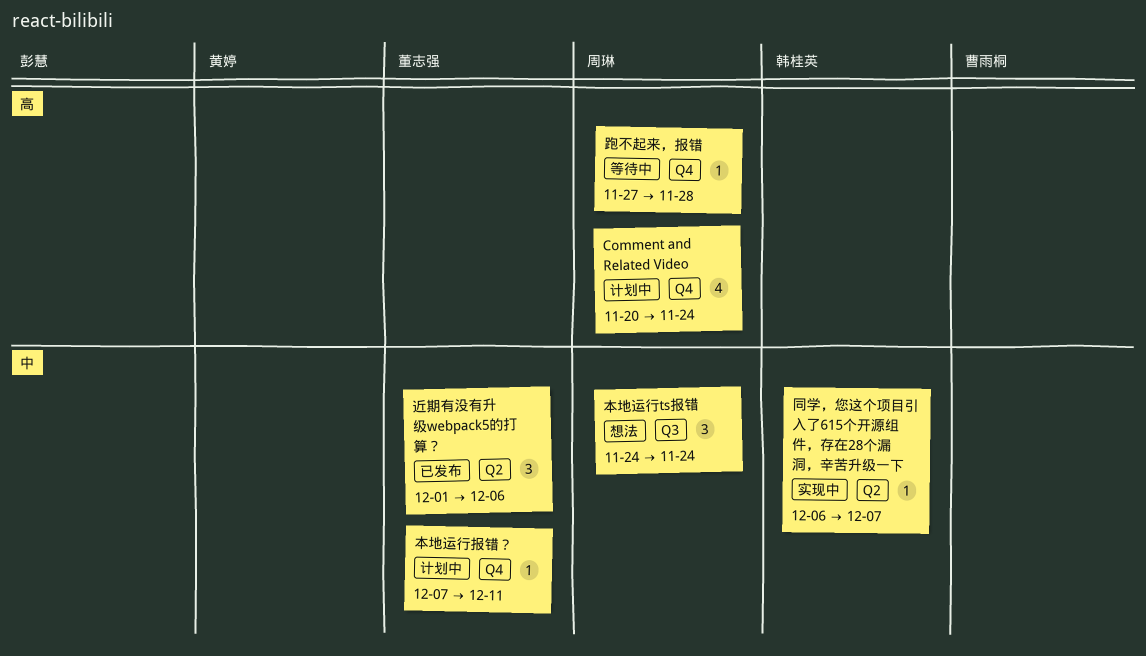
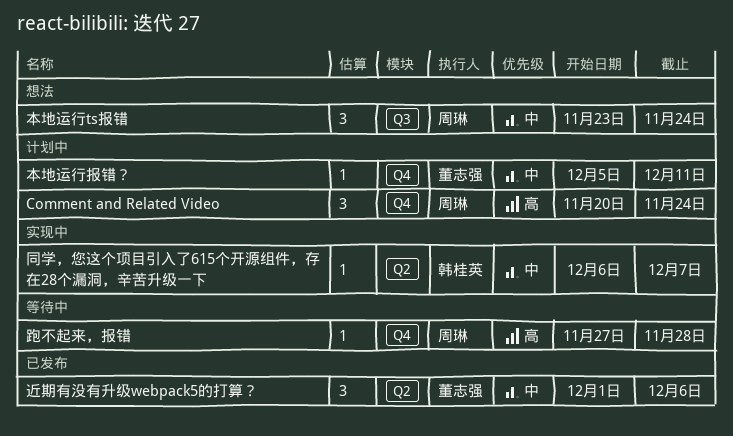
Comment and Related Video, estimate: 4 -> 3
本地运行ts报错, start: Nov 24 -> Nov 23
本地运行报错？, start: Dec 7 -> Dec 5

